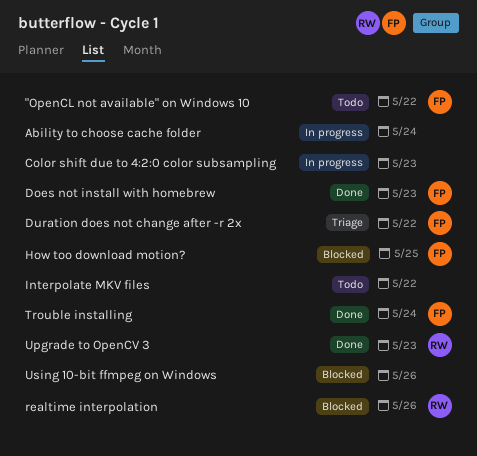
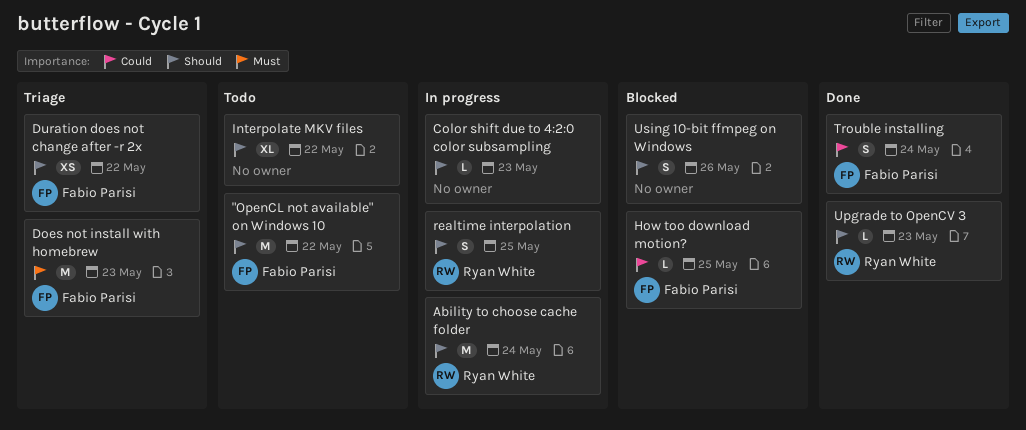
Ability to choose cache folder, owner: none -> Ryan White
Does not install with homebrew, status: Done -> Triage
realtime interpolation, status: Blocked -> In progress
realtime interpolation, due: May 26 -> May 25

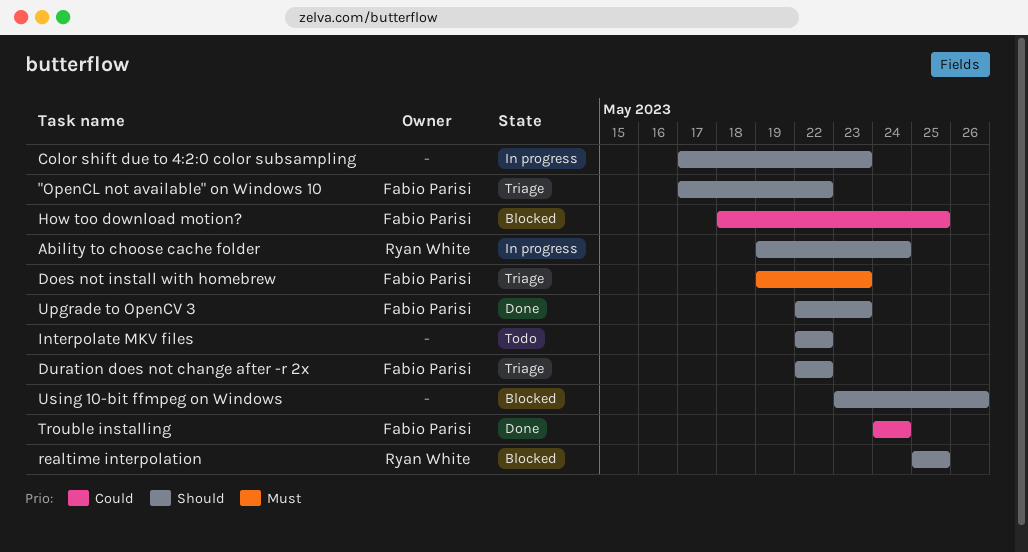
"OpenCL not available" on Windows 10, status: Todo -> Triage
realtime interpolation, status: In progress -> Blocked
Upgrade to OpenCV 3, owner: Ryan White -> Fabio Parisi

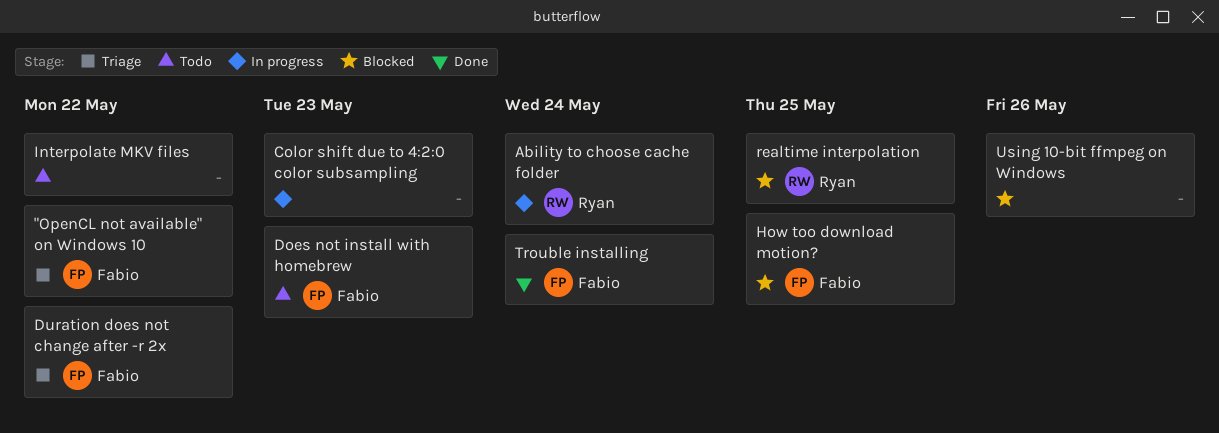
Does not install with homebrew, status: Triage -> Todo
Upgrade to OpenCV 3: present -> none

